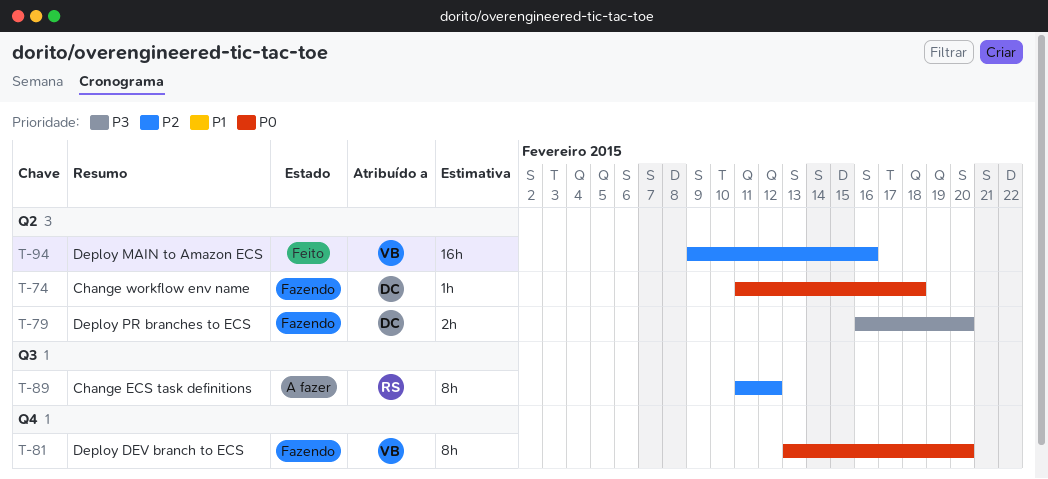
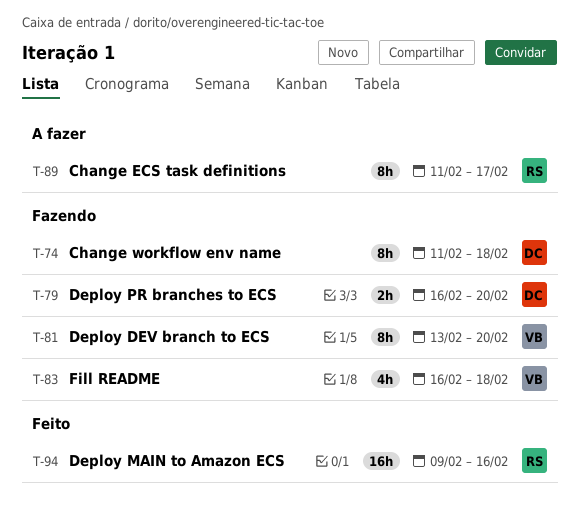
T-74, estimate: 1h -> 8h
T-83: none -> present
T-89, due: Feb 12 -> Feb 17
T-94, owner: VB -> RS

